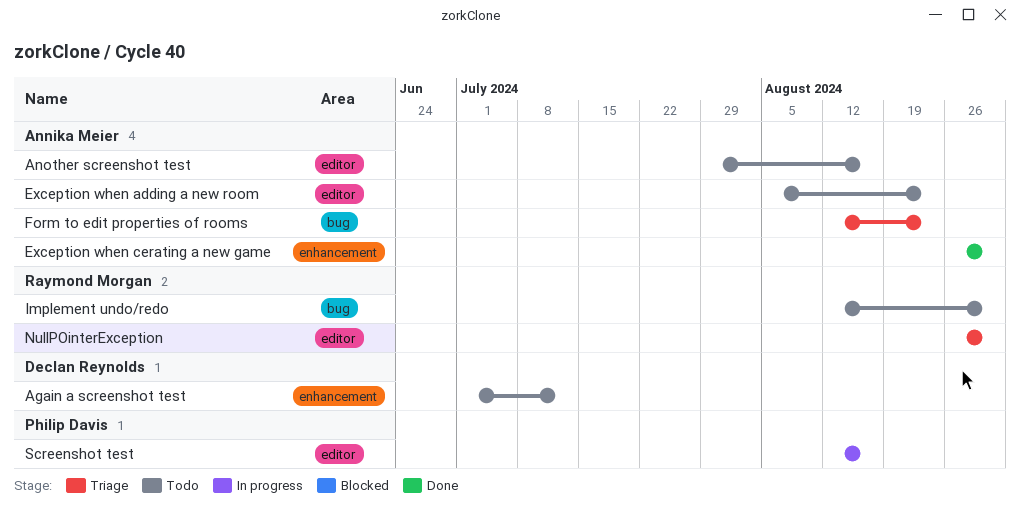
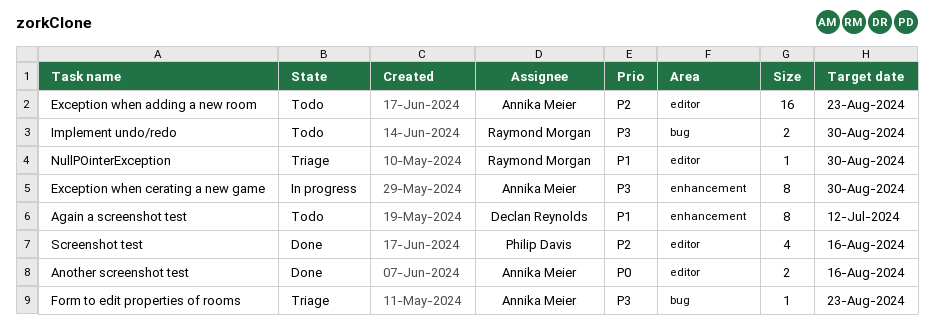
Another screenshot test, status: Todo -> Done
Exception when cerating a new game, status: Done -> In progress
Screenshot test, status: In progress -> Done

